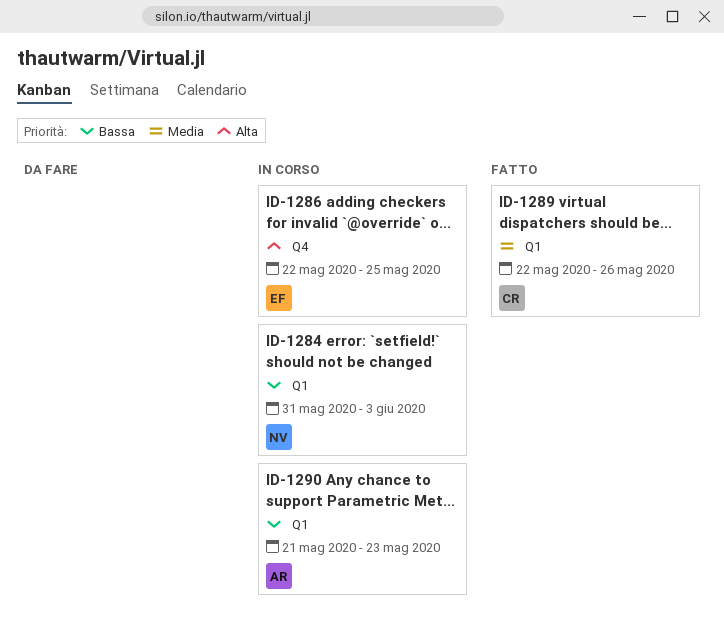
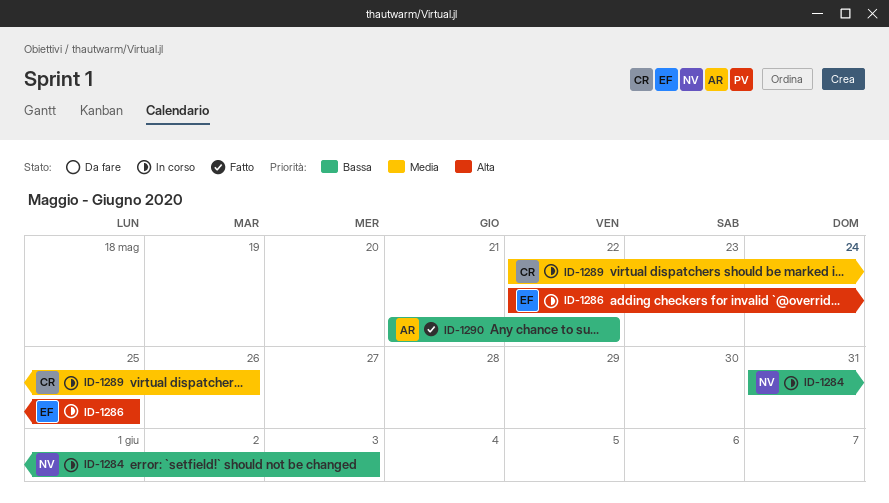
ID-1289, status: Fatto -> In corso
ID-1290, status: In corso -> Fatto
ID-1290, due: May 23 -> May 22

